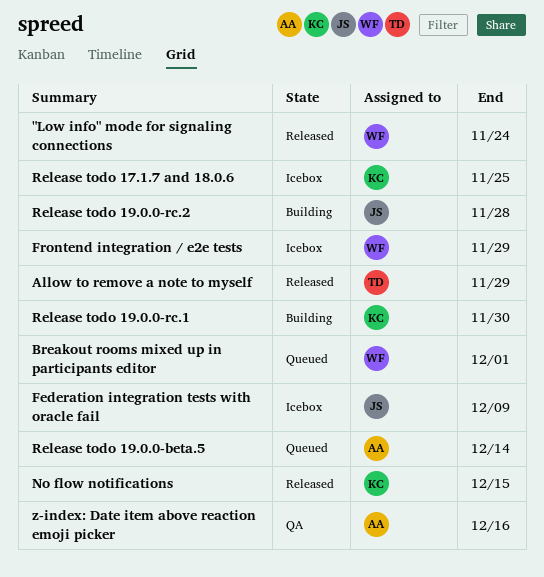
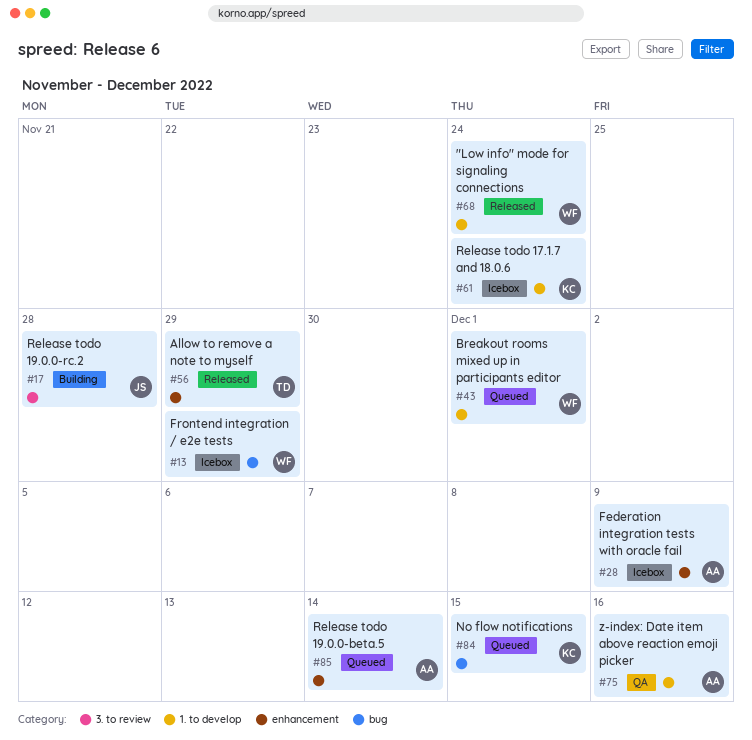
Federation integration tests with oracle fail, owner: JS -> AA
No flow notifications, status: Released -> Queued
Release todo 17.1.7 and 18.0.6, due: Nov 25 -> Nov 24
Release todo 19.0.0-rc.1: present -> none

